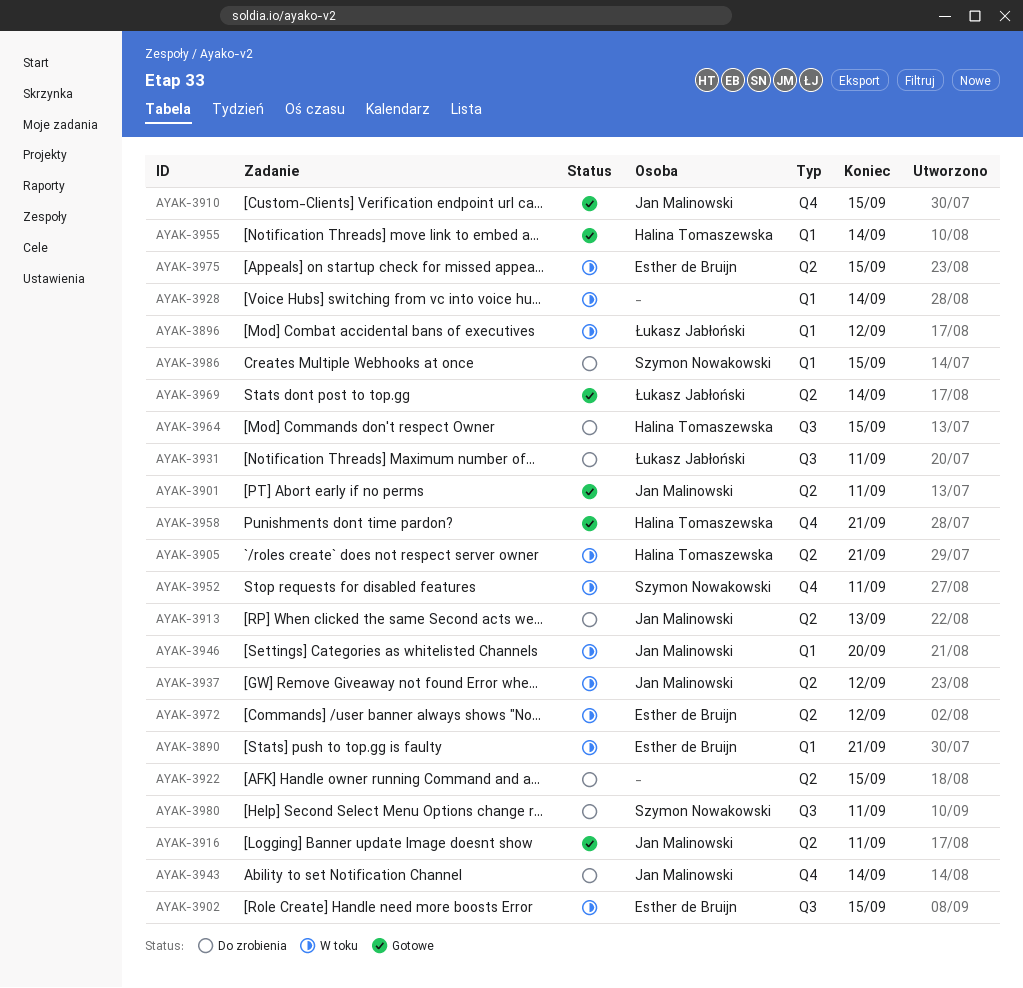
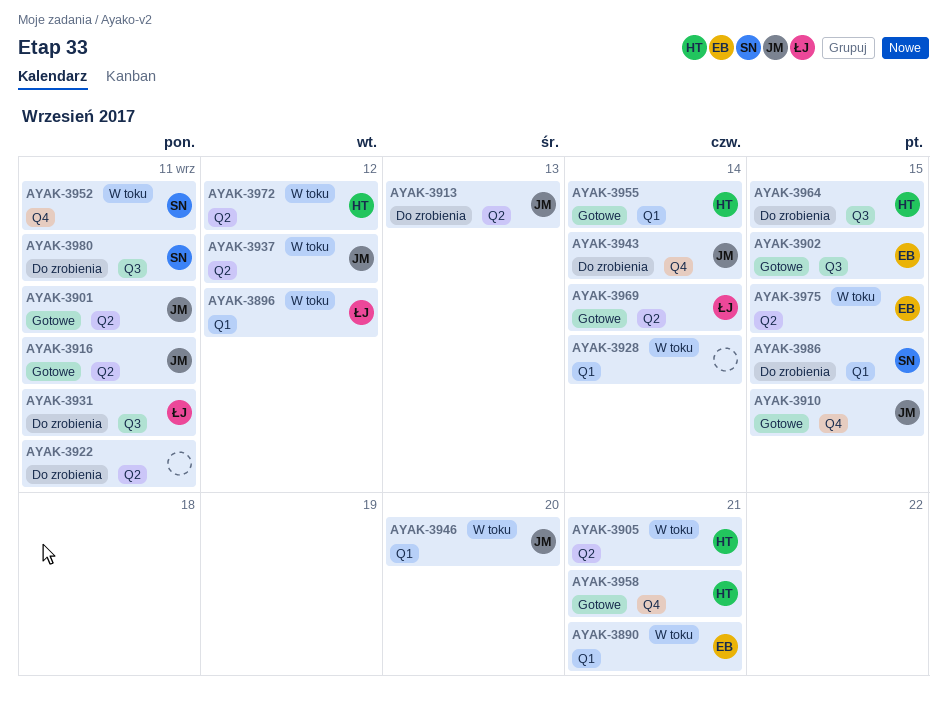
AYAK-3902, status: W toku -> Gotowe
AYAK-3922, due: Sep 15 -> Sep 11
AYAK-3972, owner: Esther de Bruijn -> Halina Tomaszewska

